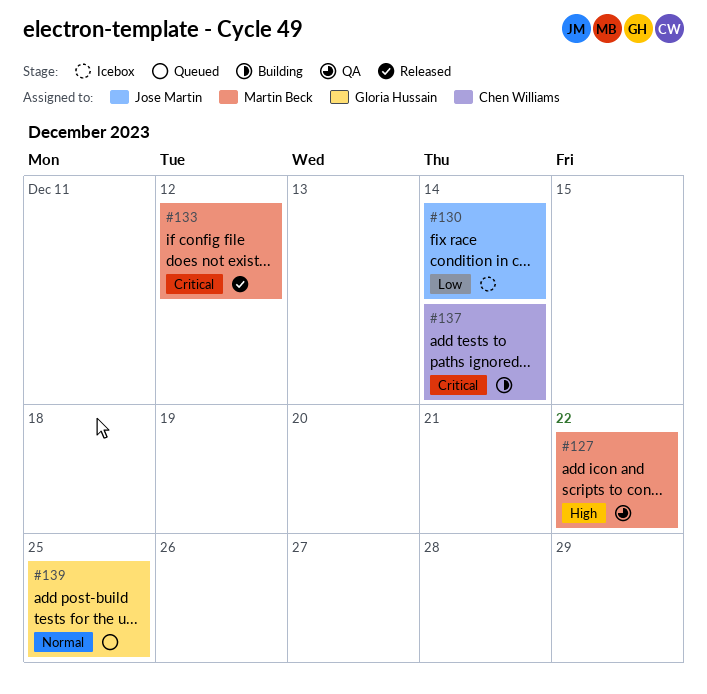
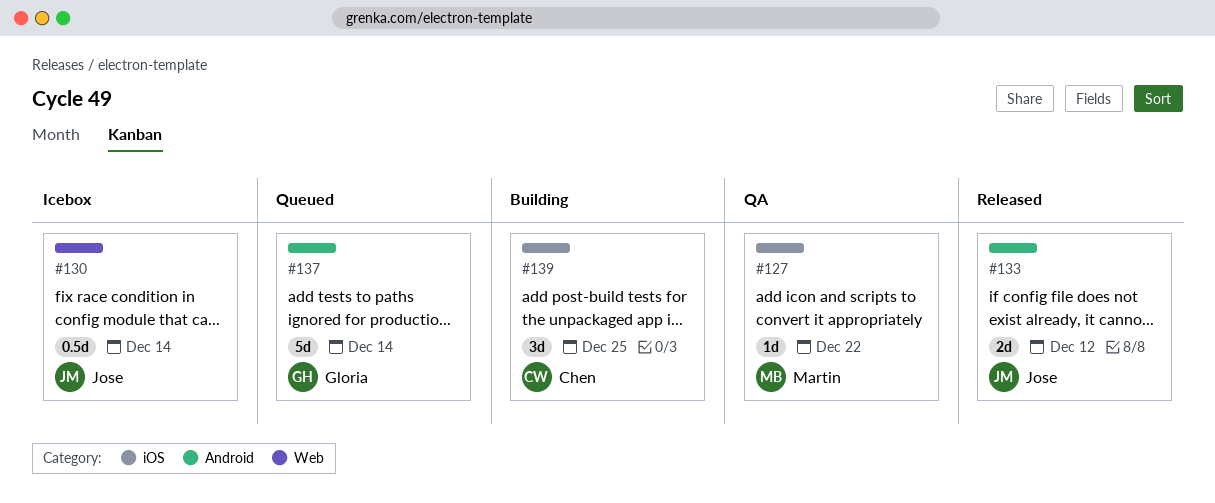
#133, owner: Martin Beck -> Jose Martin
#137, status: Building -> Queued
#137, owner: Chen Williams -> Gloria Hussain
#139, status: Queued -> Building
#139, owner: Gloria Hussain -> Chen Williams

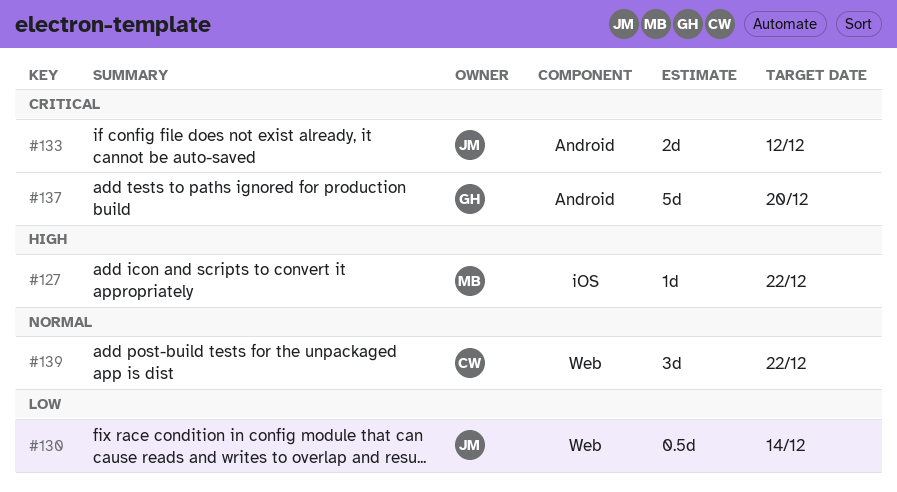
#137, due: Dec 14 -> Dec 20
#139, label: iOS -> Web
#139, due: Dec 25 -> Dec 22

